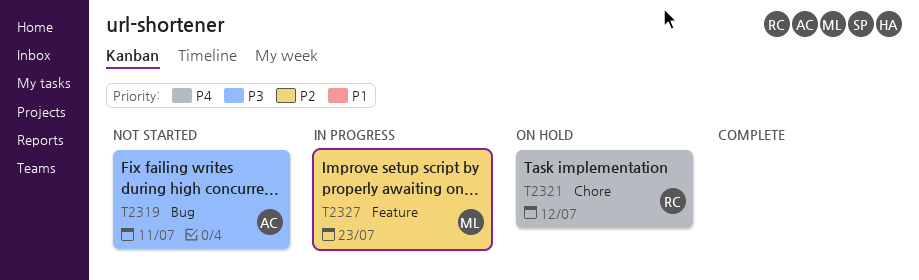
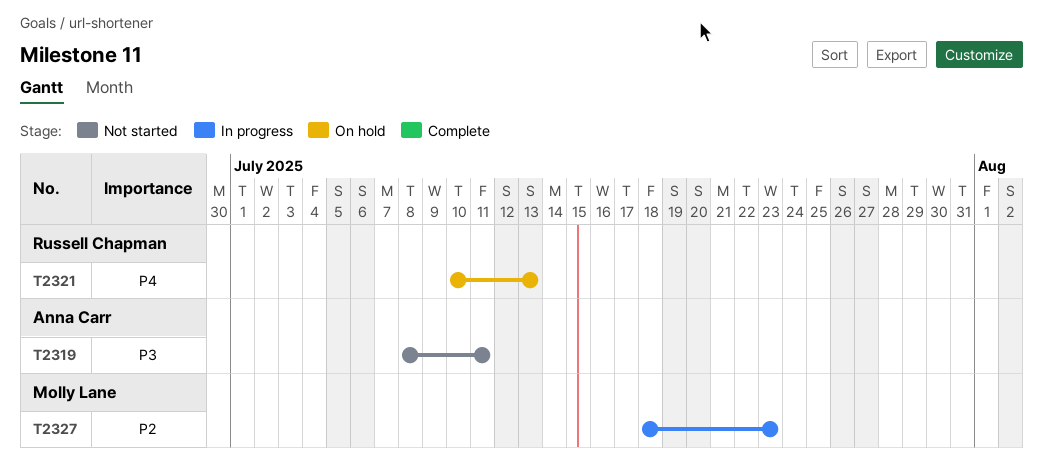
T2321, due: Jul 12 -> Jul 13

